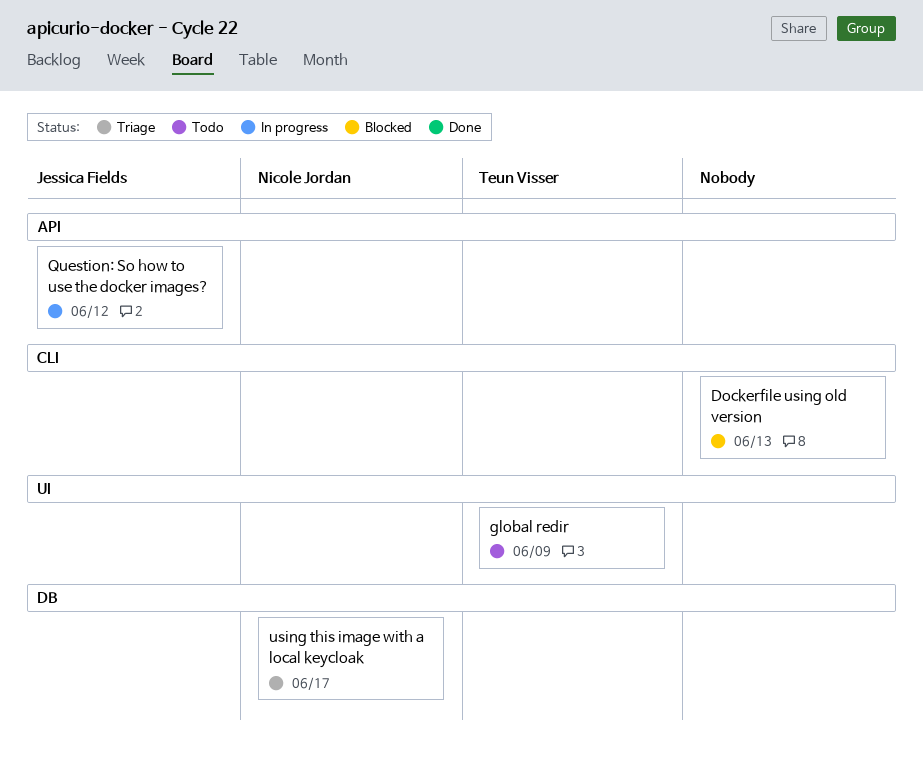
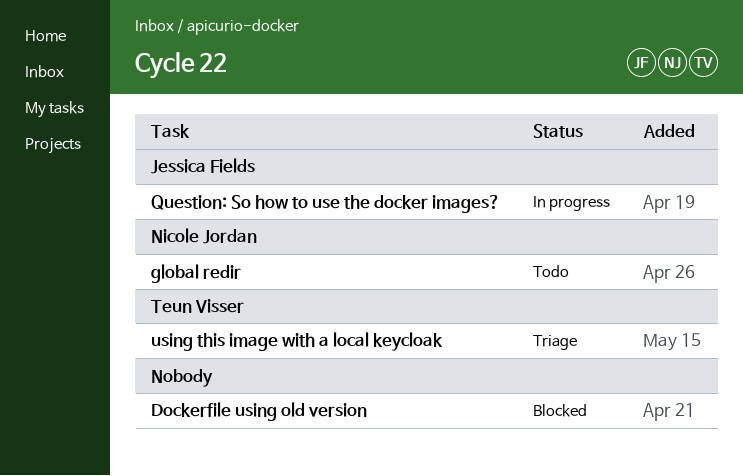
global redir, owner: Teun Visser -> Nicole Jordan
using this image with a local keycloak, owner: Nicole Jordan -> Teun Visser

